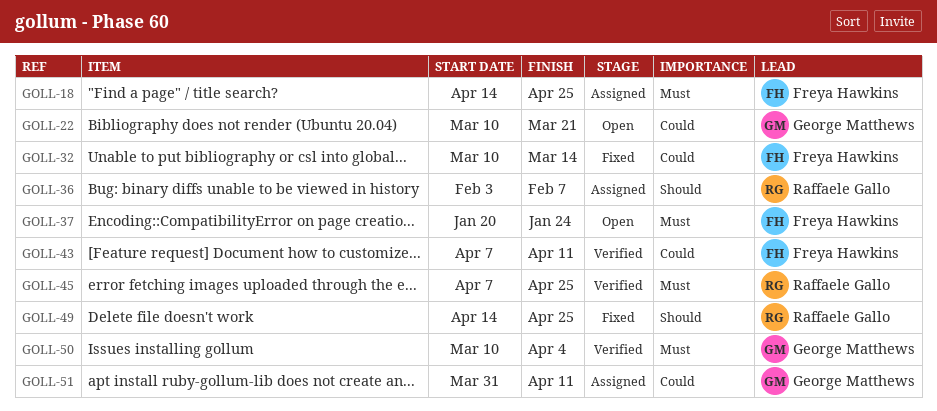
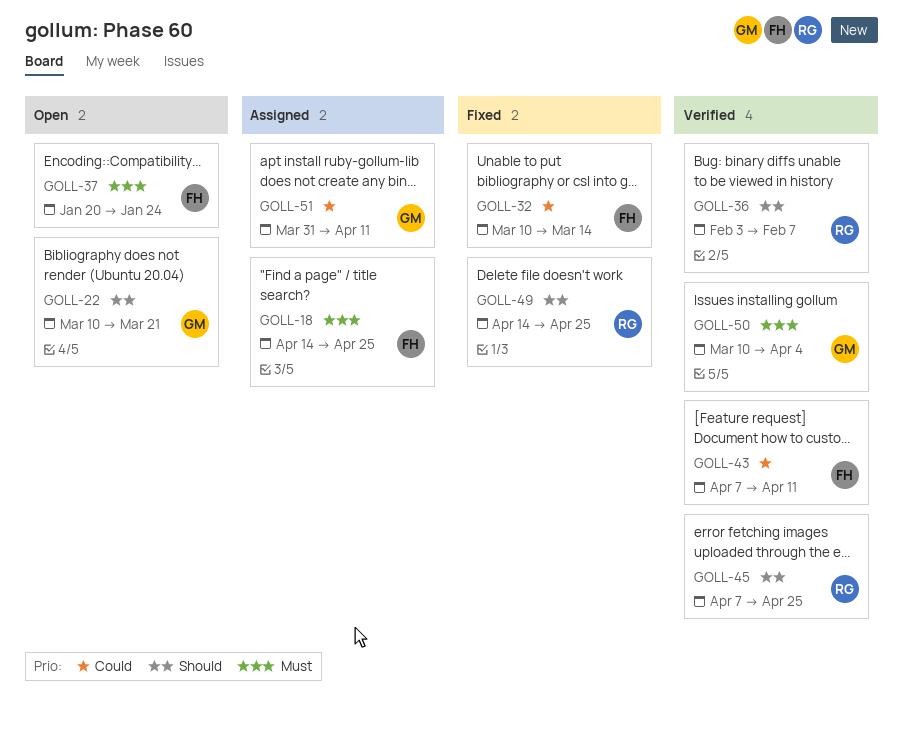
GOLL-22, priority: Could -> Should
GOLL-36, status: Assigned -> Verified
GOLL-45, priority: Must -> Should

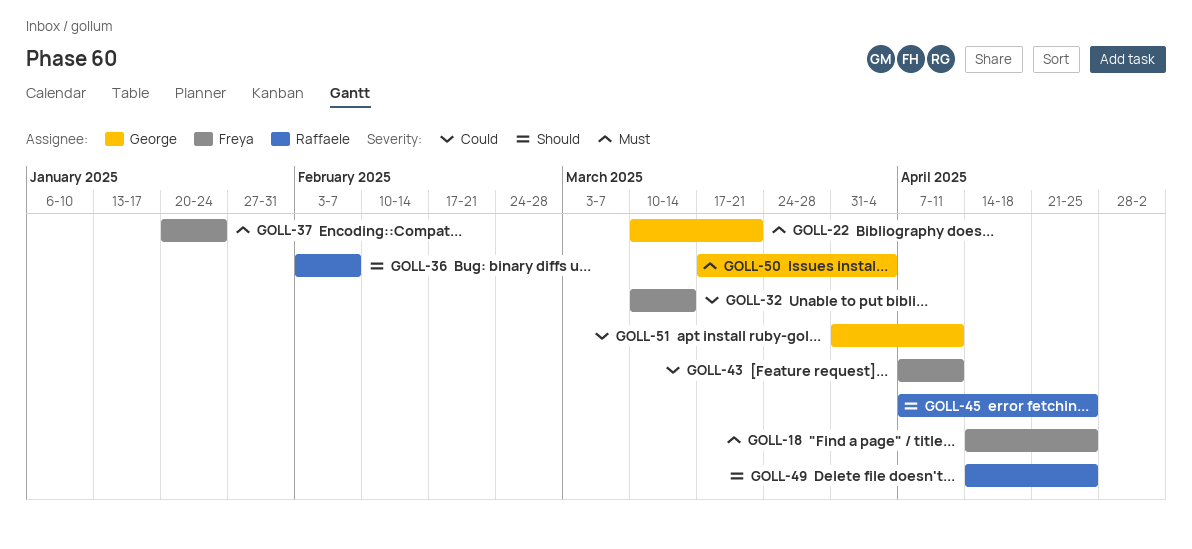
GOLL-22, priority: Should -> Must
GOLL-50, start: Mar 10 -> Mar 17

